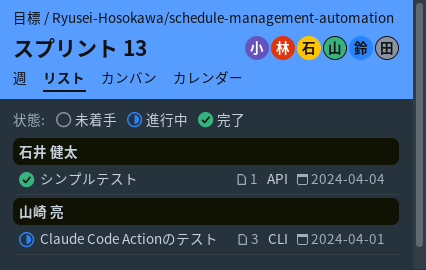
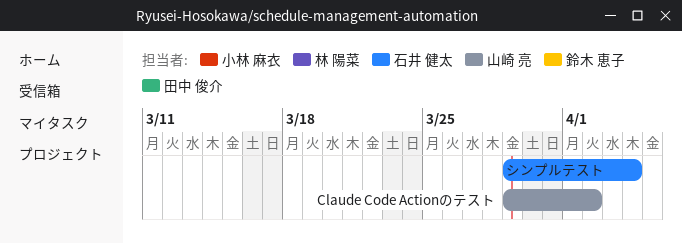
Claude Code Actionのテスト, due: Apr 1 -> Apr 2

